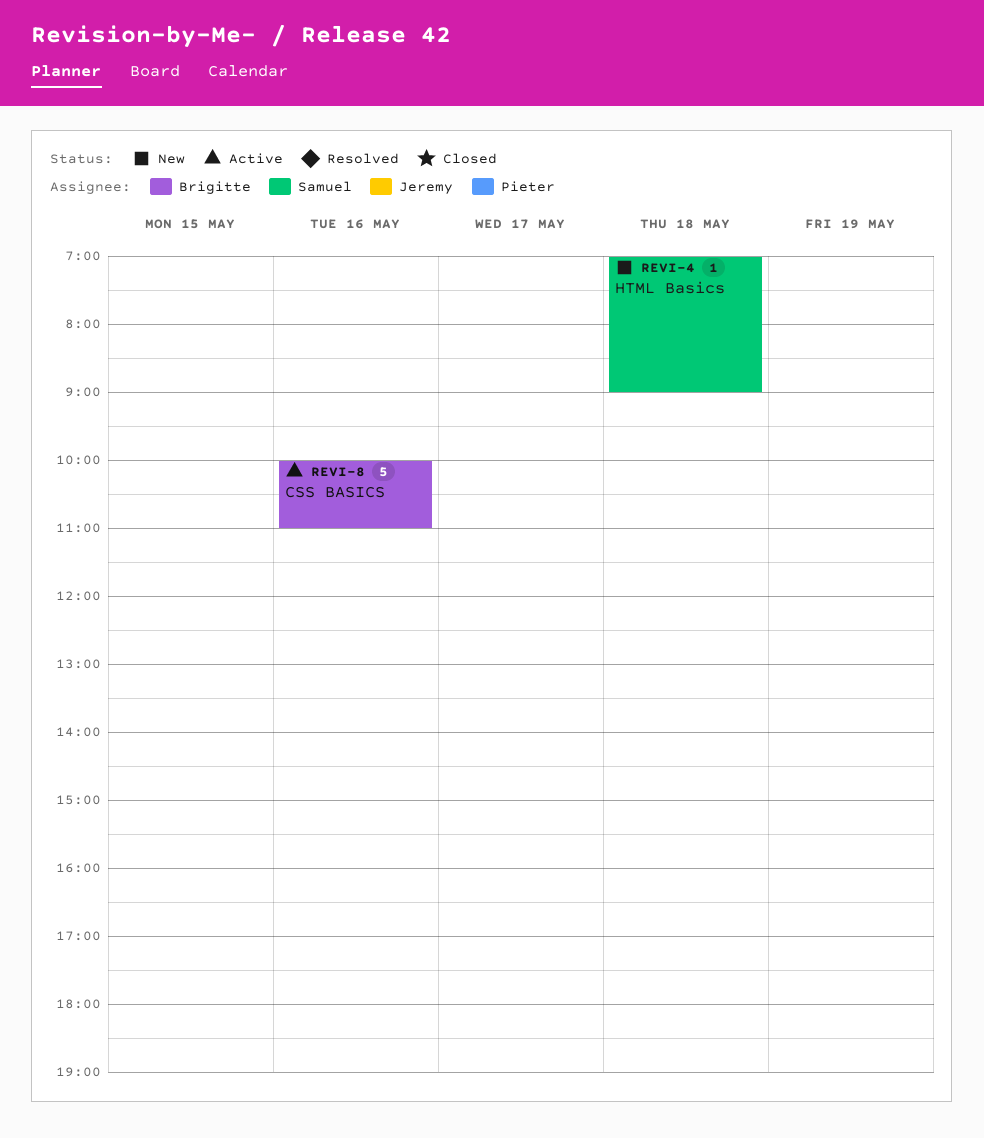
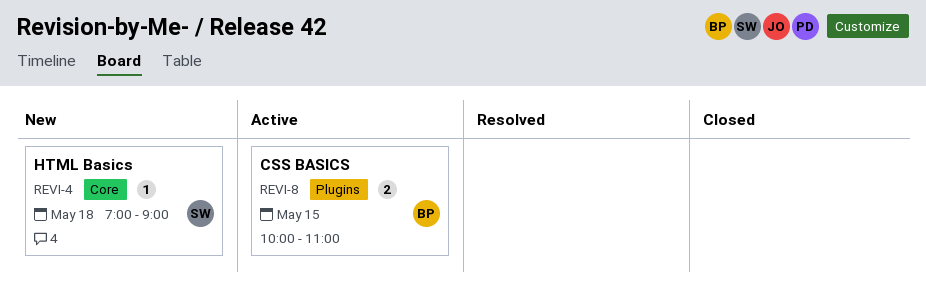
REVI-8, estimate: 5 -> 2
REVI-8, day: May 16 -> May 15

